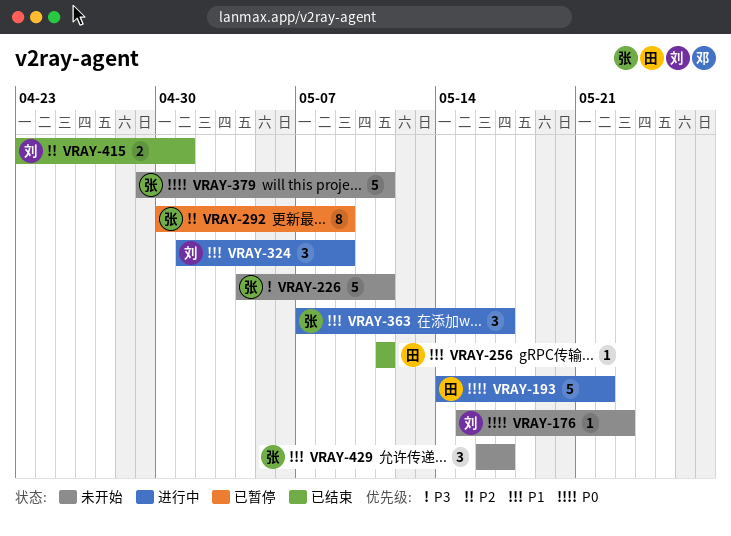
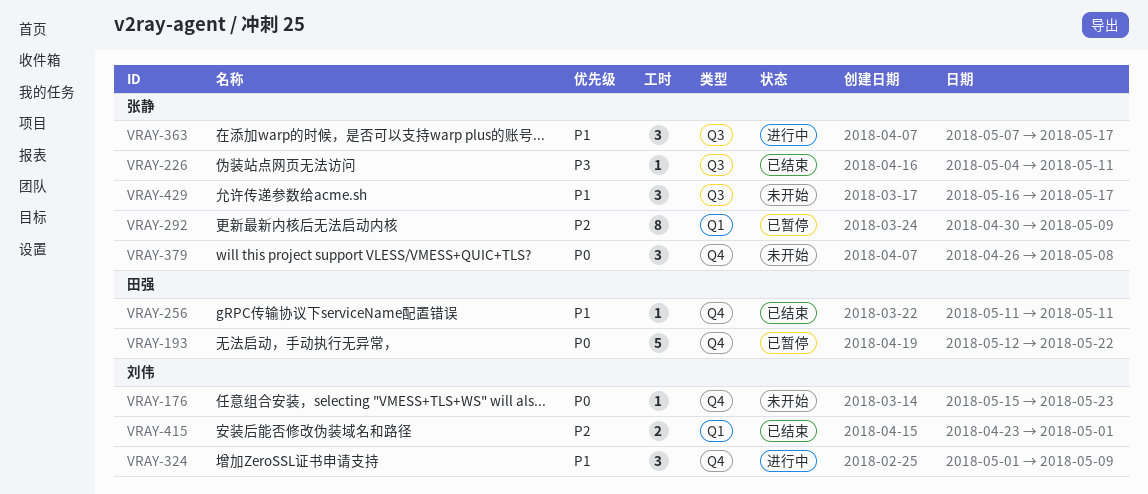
VRAY-193, status: 进行中 -> 已暂停
VRAY-193, start: May 14 -> May 12
VRAY-226, status: 未开始 -> 已结束
VRAY-226, estimate: 5 -> 1
VRAY-379, estimate: 5 -> 3
VRAY-379, start: Apr 29 -> Apr 26
VRAY-379, due: May 11 -> May 8

